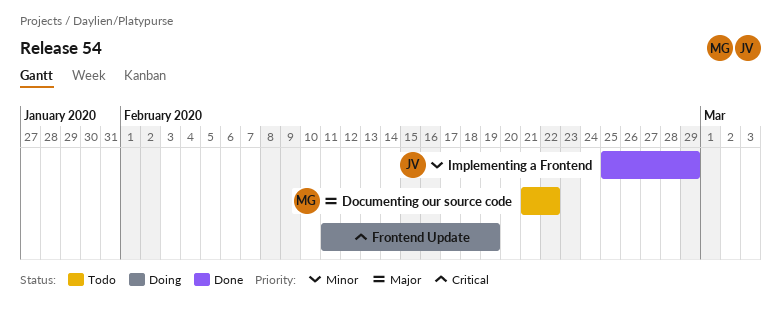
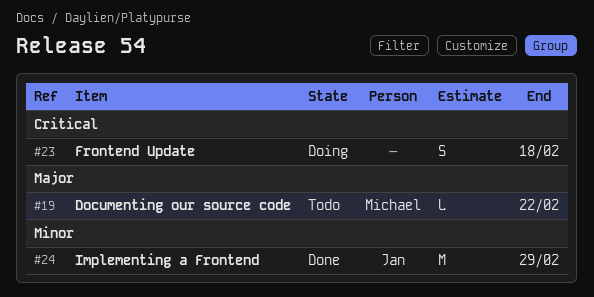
Frontend Update, due: Feb 19 -> Feb 18

